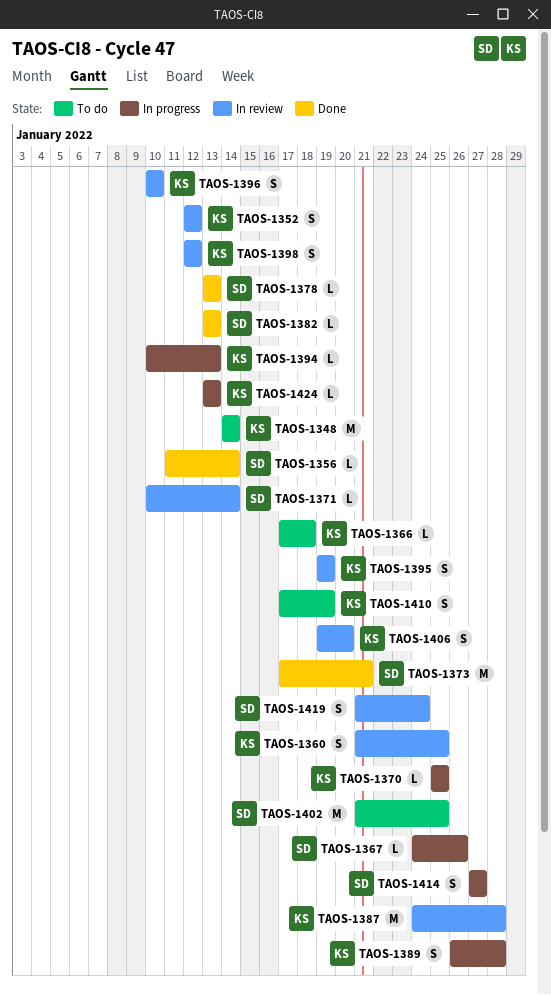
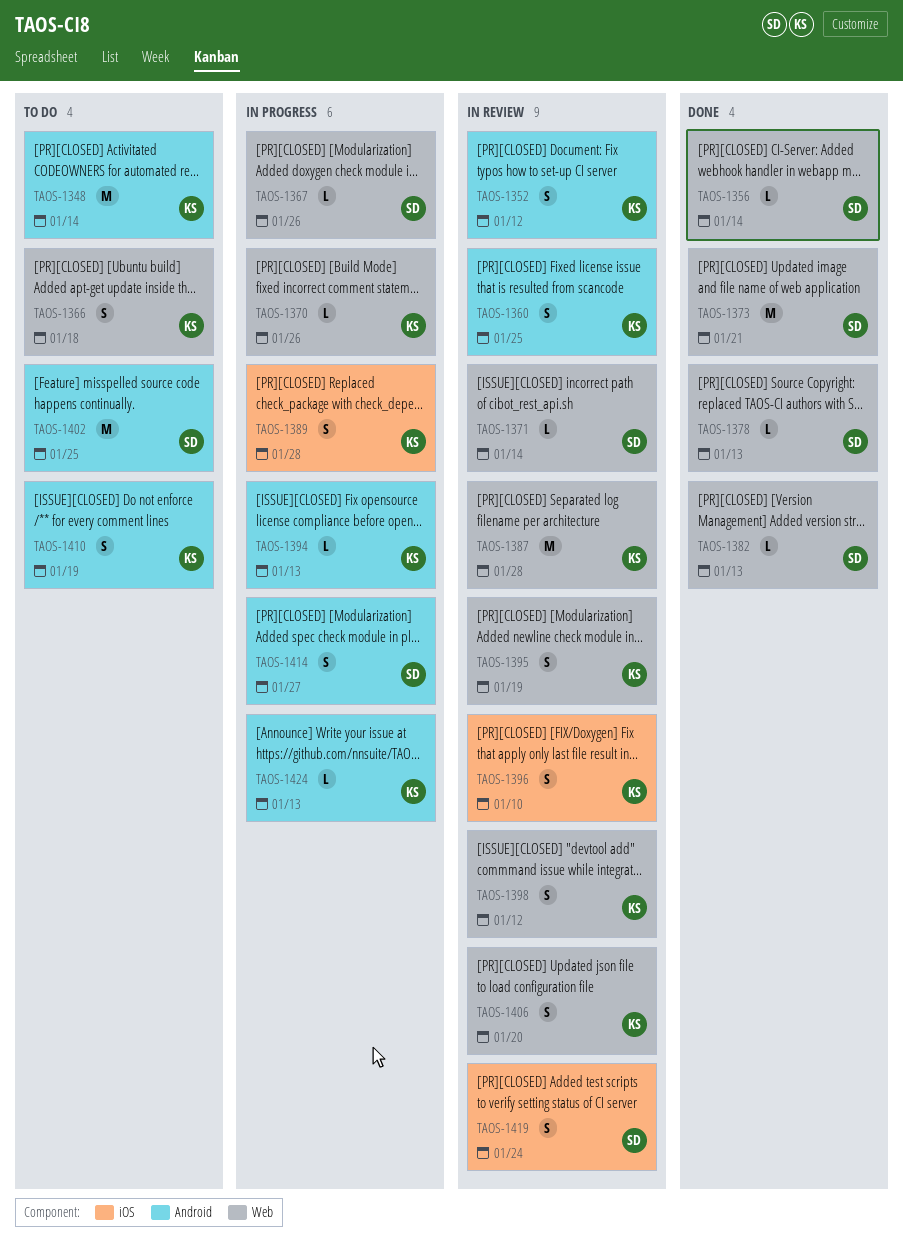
TAOS-1366, estimate: L -> S
TAOS-1370, due: Jan 25 -> Jan 26

